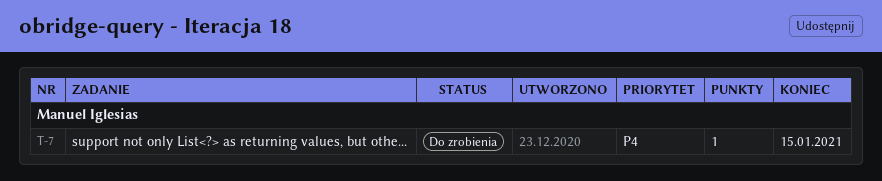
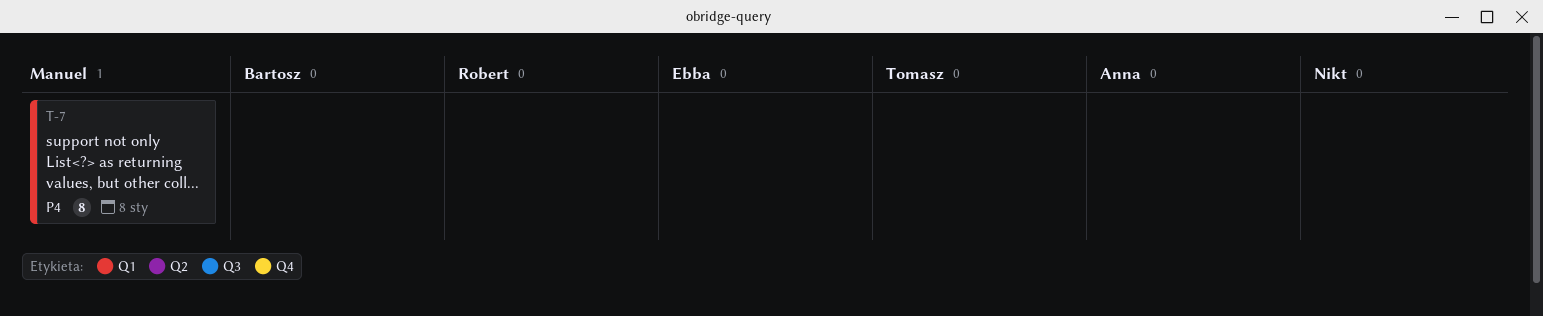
T-7, estimate: 1 -> 8
T-7, due: Jan 15 -> Jan 8

